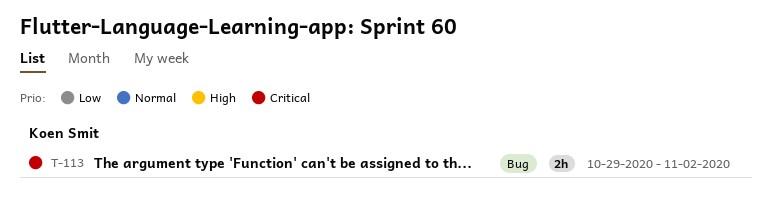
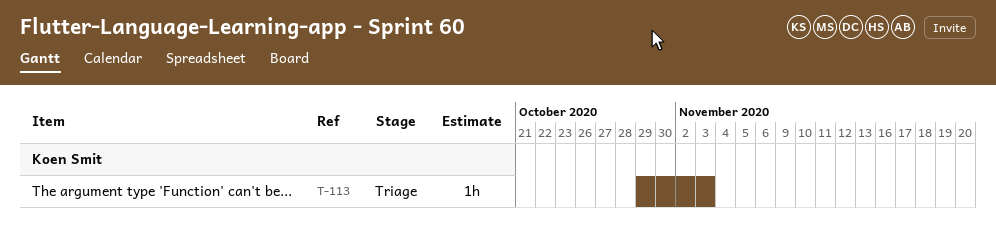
T-113, estimate: 2h -> 1h
T-113, due: Nov 2 -> Nov 3

